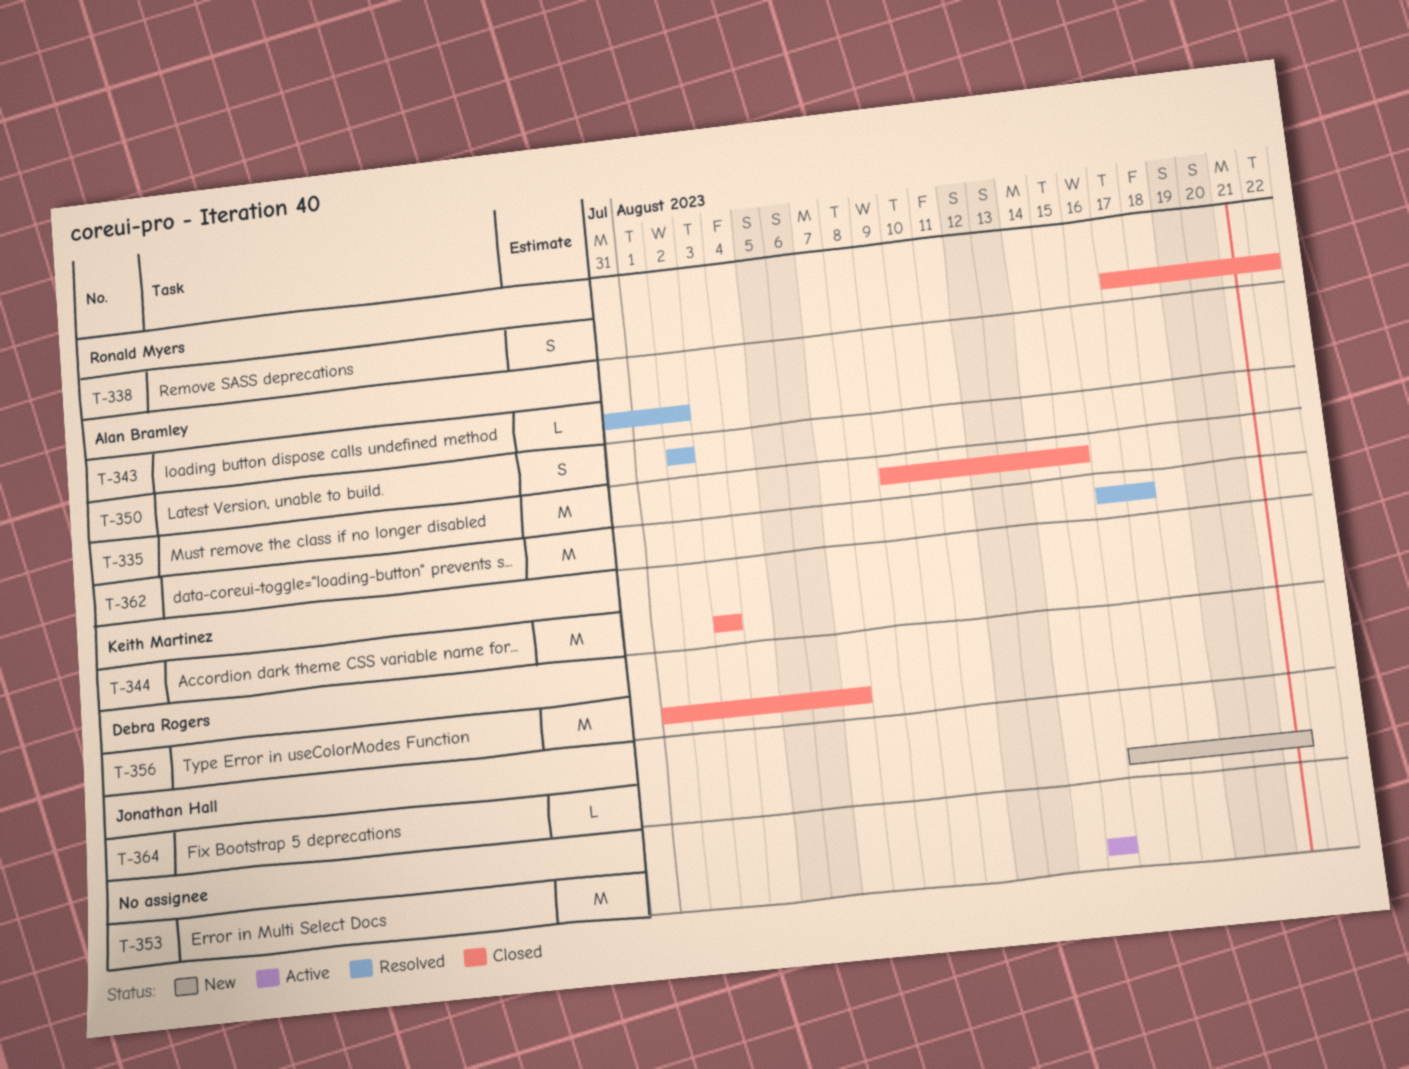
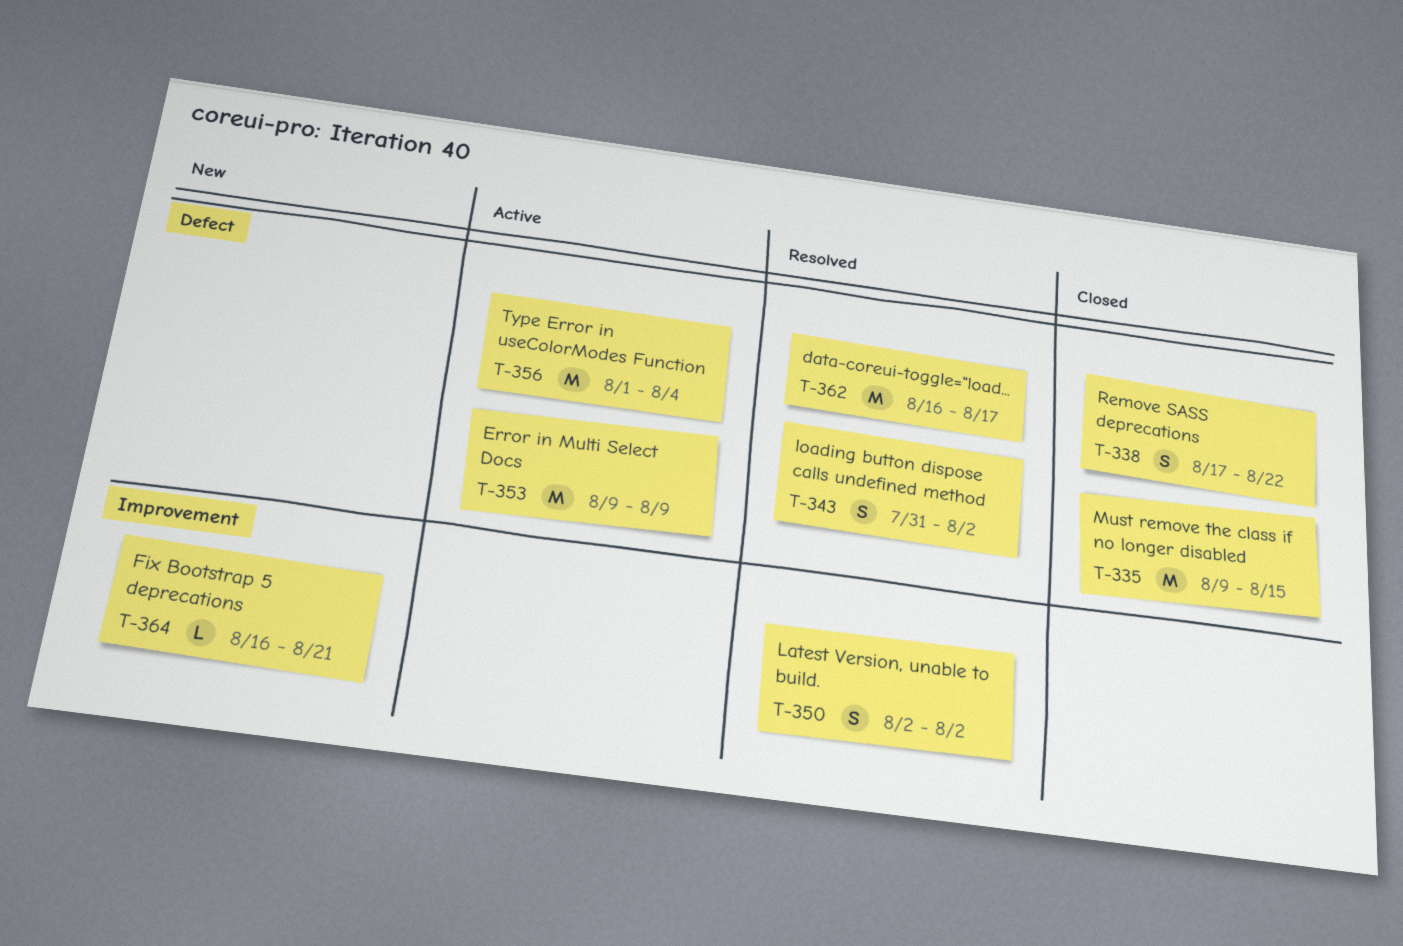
T-343, estimate: L -> S
T-344: present -> none
T-353, start: Aug 15 -> Aug 9
T-353, due: Aug 15 -> Aug 9
T-356, status: Closed -> Active
T-356, due: Aug 7 -> Aug 4

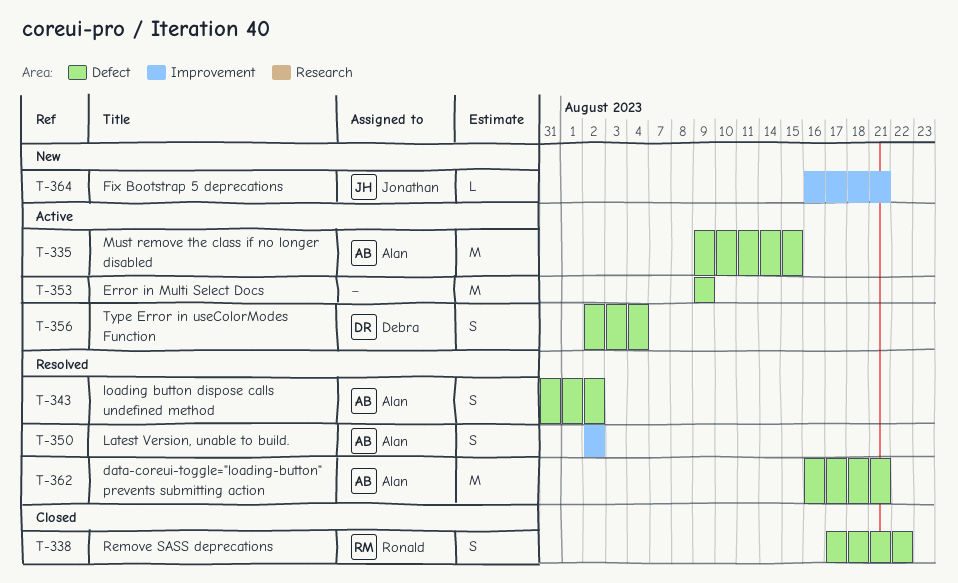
T-335, status: Closed -> Active
T-356, estimate: M -> S
T-356, start: Aug 1 -> Aug 2
T-362, due: Aug 17 -> Aug 21

